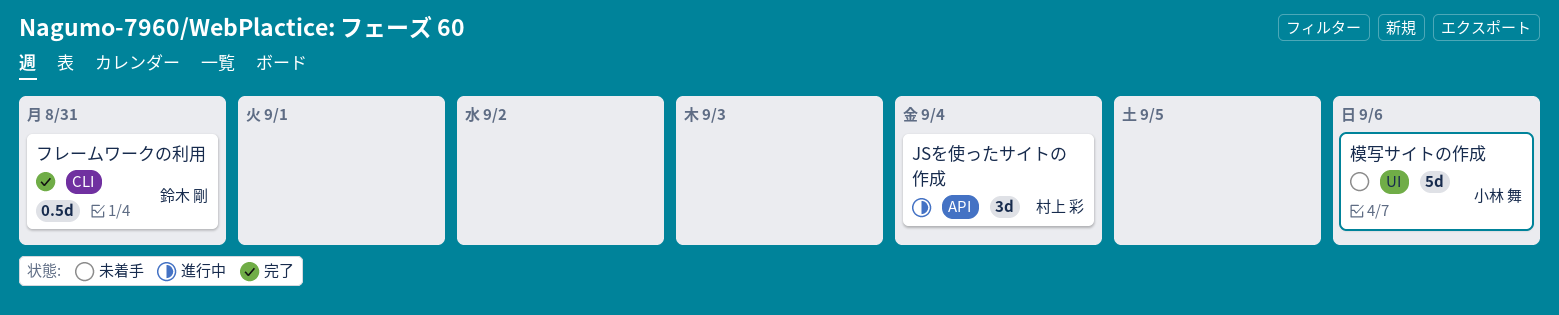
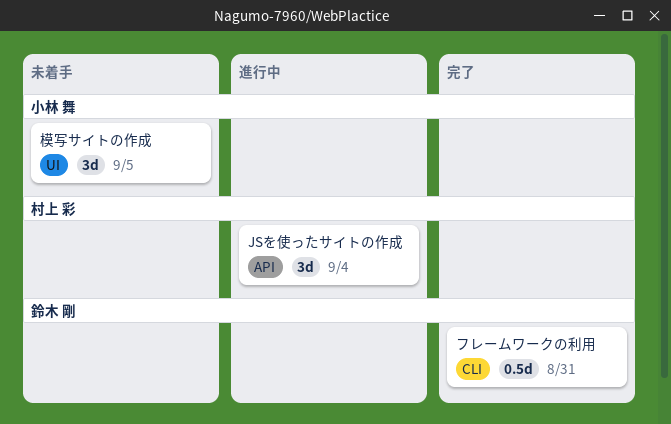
模写サイトの作成, estimate: 5d -> 3d
模写サイトの作成, due: Sep 6 -> Sep 5

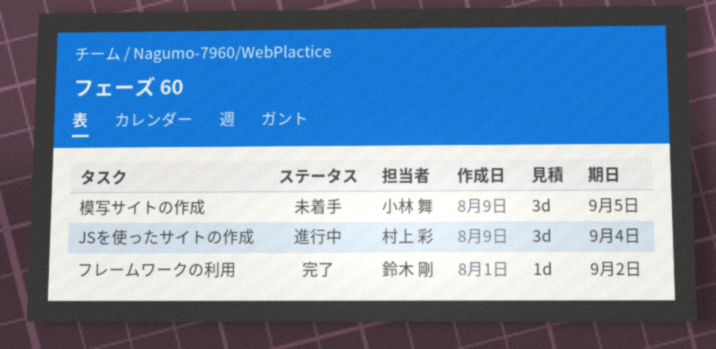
フレームワークの利用, estimate: 0.5d -> 1d
フレームワークの利用, due: Aug 31 -> Sep 2

